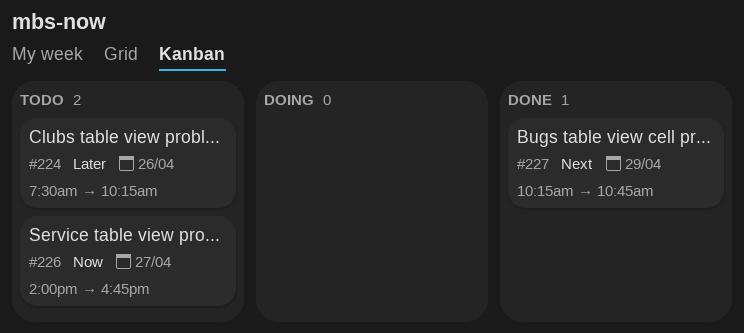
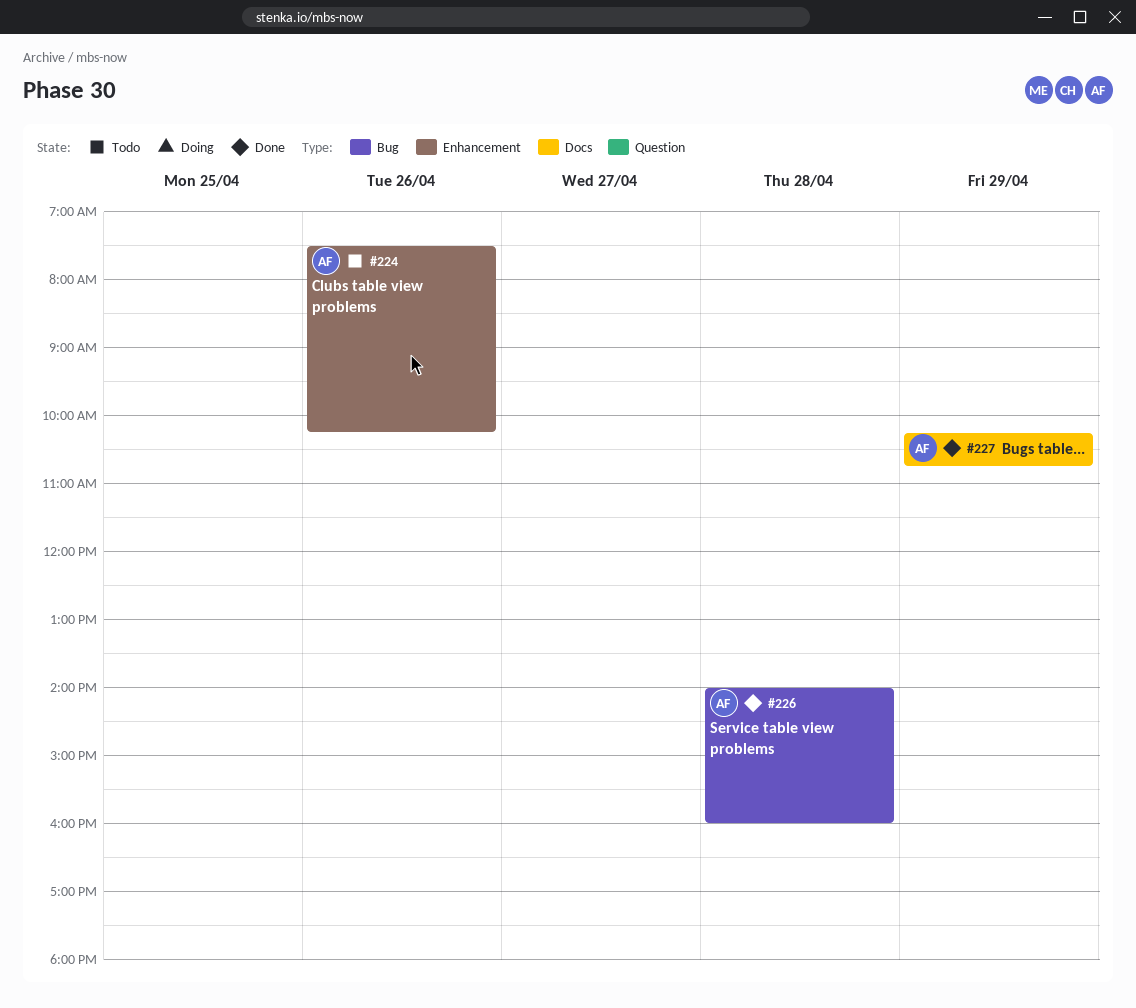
#226, status: Todo -> Done
#226, day: Apr 27 -> Apr 28
#226, ends: 16:45 -> 16:00

